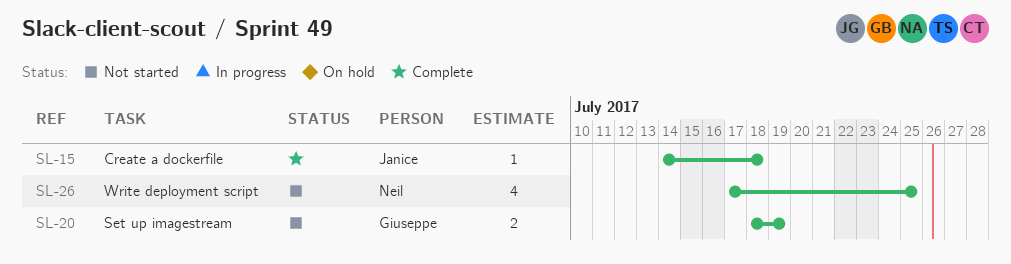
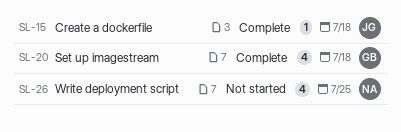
SL-20, status: Not started -> Complete
SL-20, estimate: 2 -> 4
SL-20, due: Jul 19 -> Jul 18

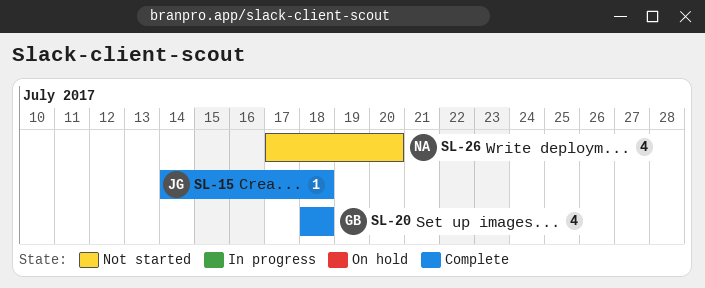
SL-26, due: Jul 25 -> Jul 20

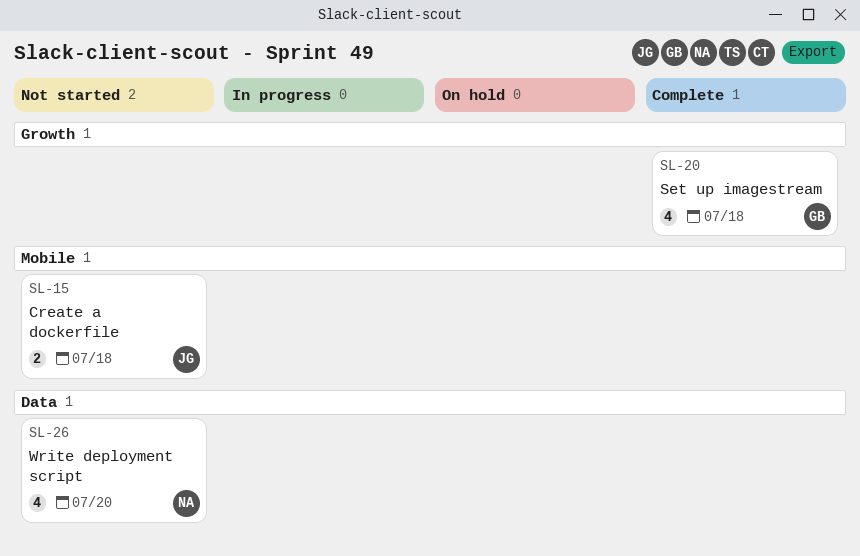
SL-15, status: Complete -> Not started
SL-15, estimate: 1 -> 2

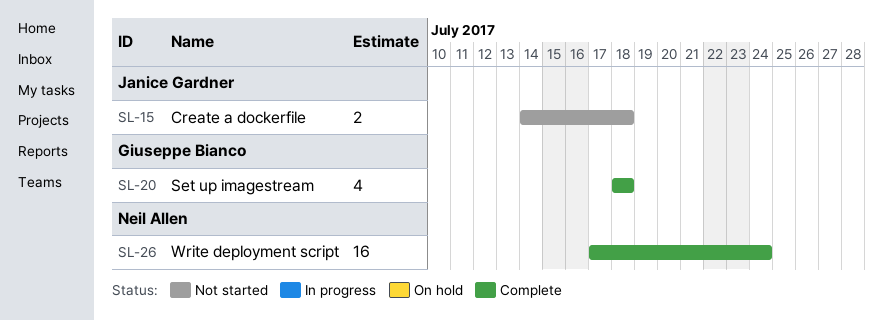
SL-26, status: Not started -> Complete
SL-26, estimate: 4 -> 16
SL-26, due: Jul 20 -> Jul 24

